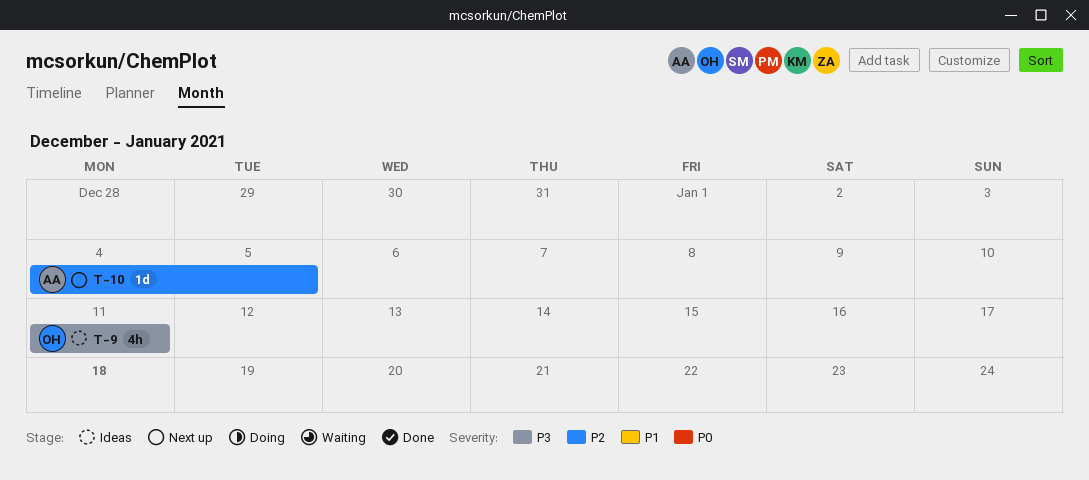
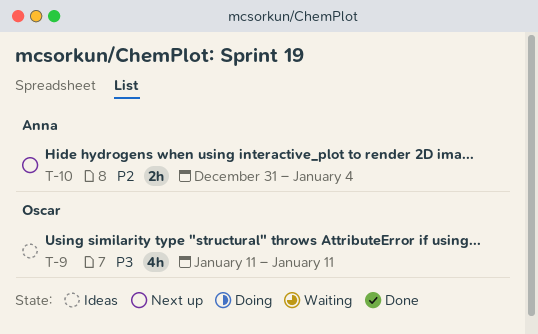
T-10, estimate: 1d -> 2h
T-10, start: Jan 4 -> Dec 31
T-10, due: Jan 5 -> Jan 4

